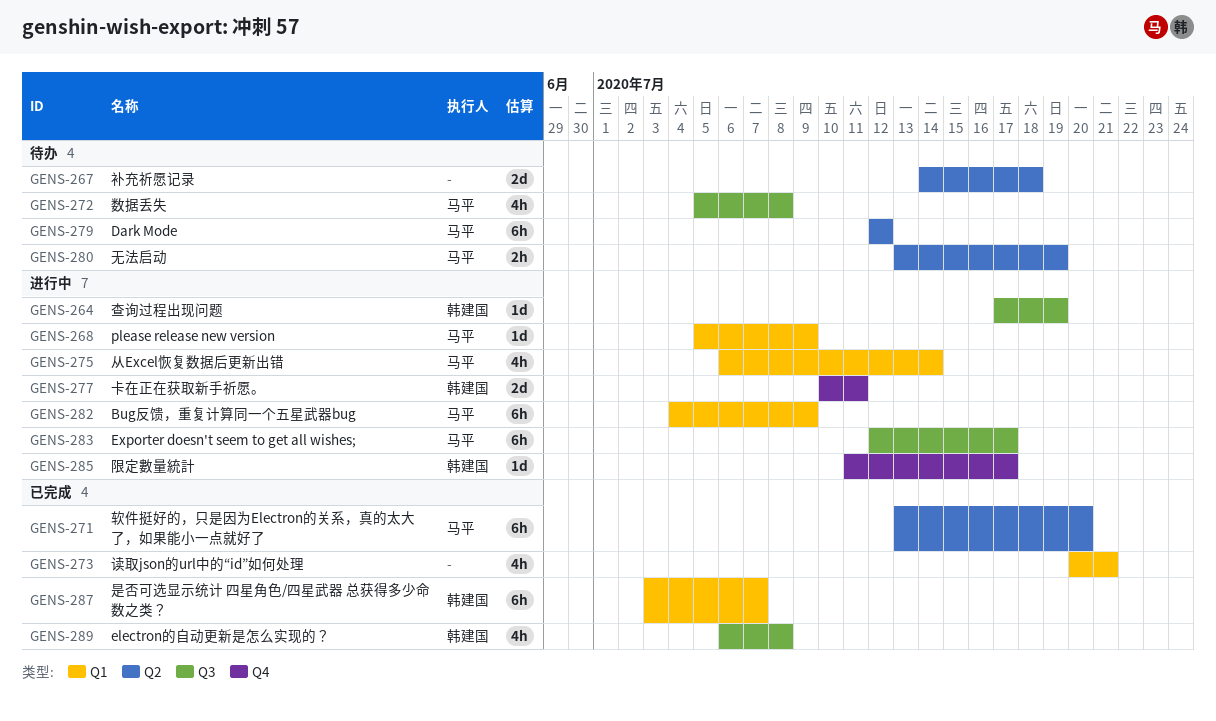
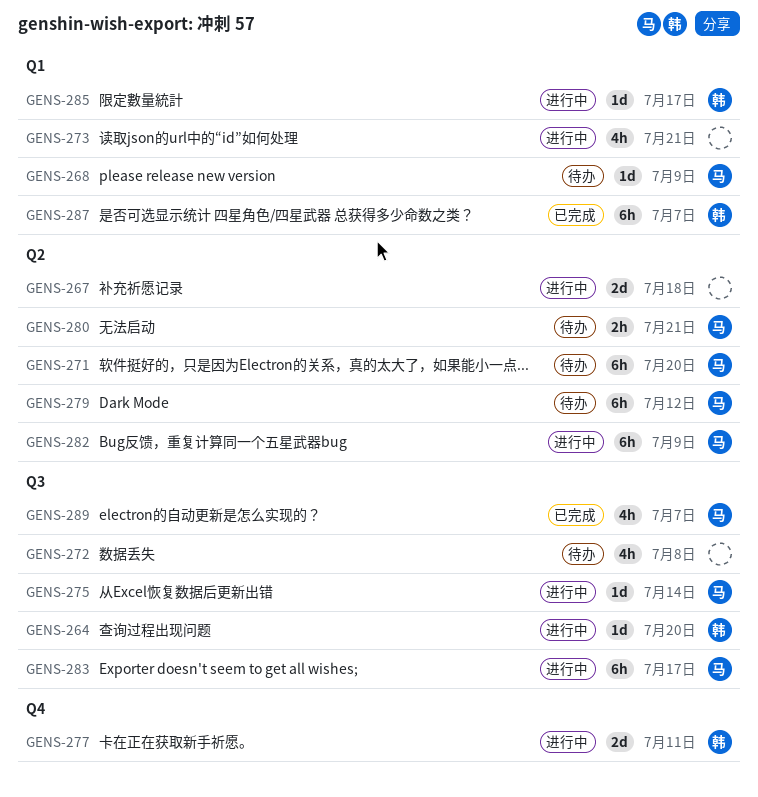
GENS-264, due: Jul 19 -> Jul 20
GENS-267, status: 待办 -> 进行中
GENS-268, status: 进行中 -> 待办
GENS-271, status: 已完成 -> 待办
GENS-272, owner: 马平 -> none
GENS-273, status: 已完成 -> 进行中
GENS-275, label: Q1 -> Q3
GENS-275, estimate: 4h -> 1d
GENS-280, due: Jul 19 -> Jul 21
GENS-282, label: Q1 -> Q2
GENS-285, label: Q4 -> Q1
GENS-289, owner: 韩建国 -> 马平
GENS-289, due: Jul 8 -> Jul 7

